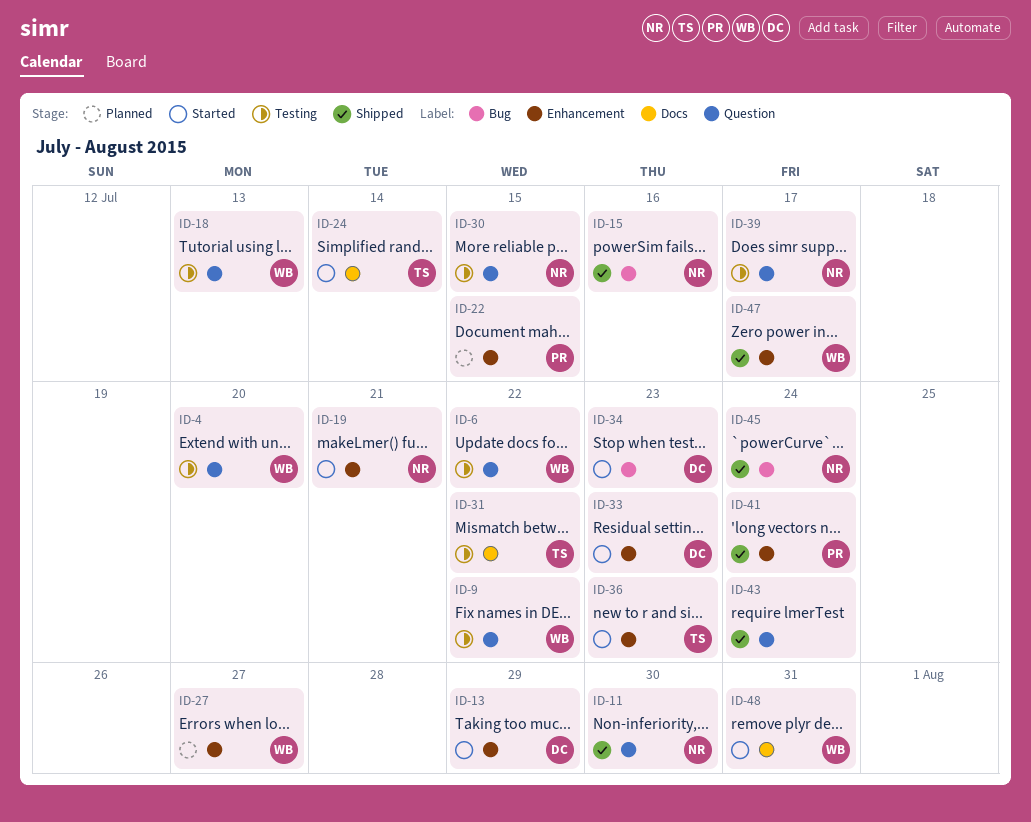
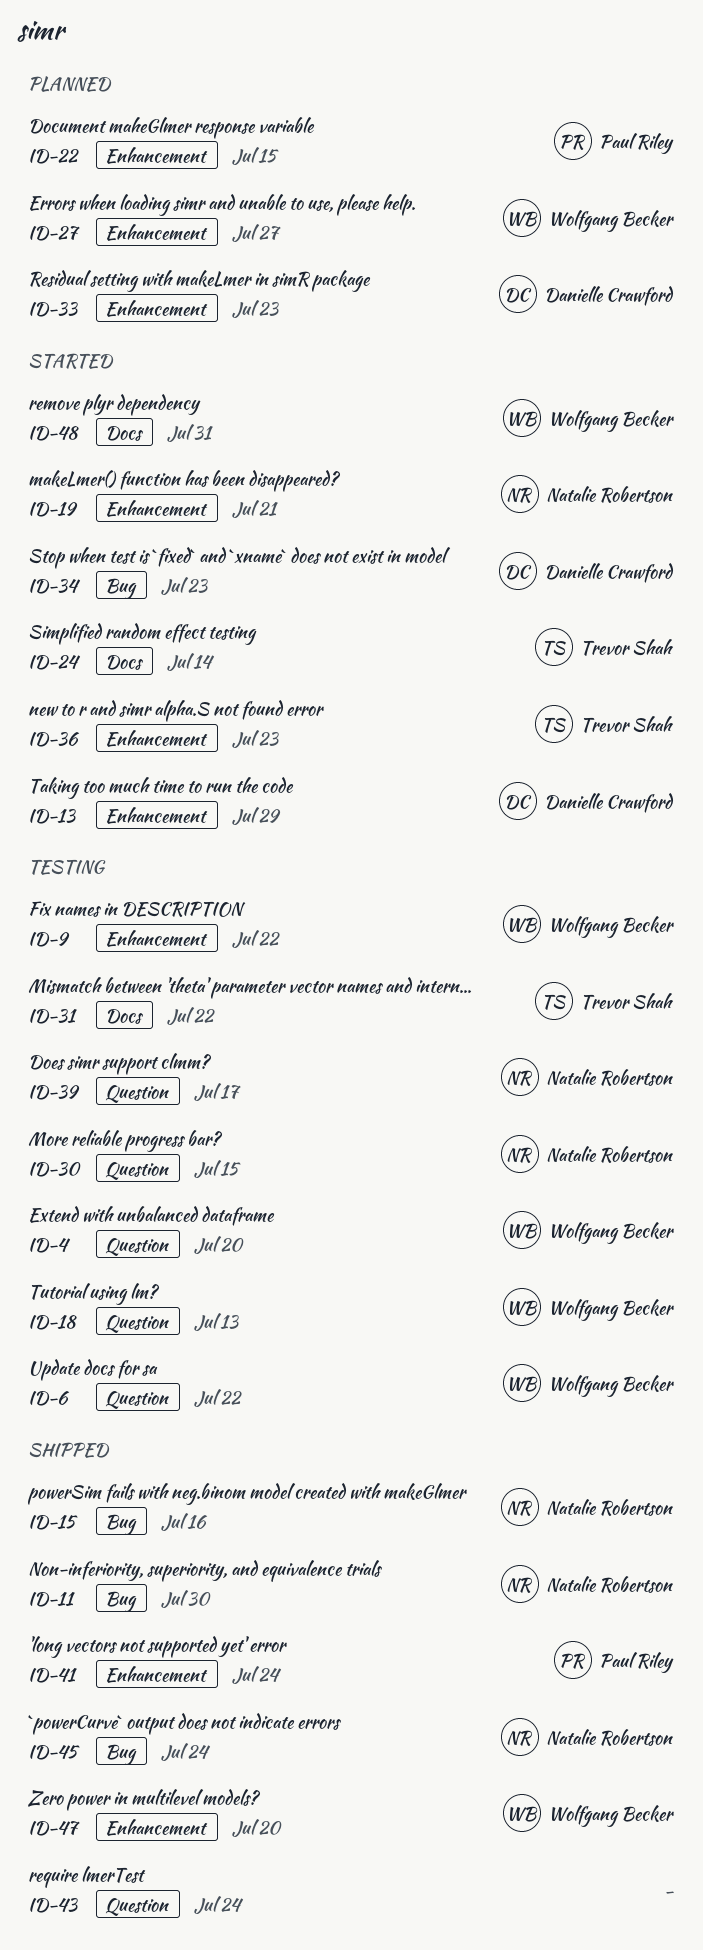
ID-9, label: Question -> Enhancement
ID-11, label: Question -> Bug
ID-33, status: Started -> Planned
ID-47, due: Jul 17 -> Jul 20

